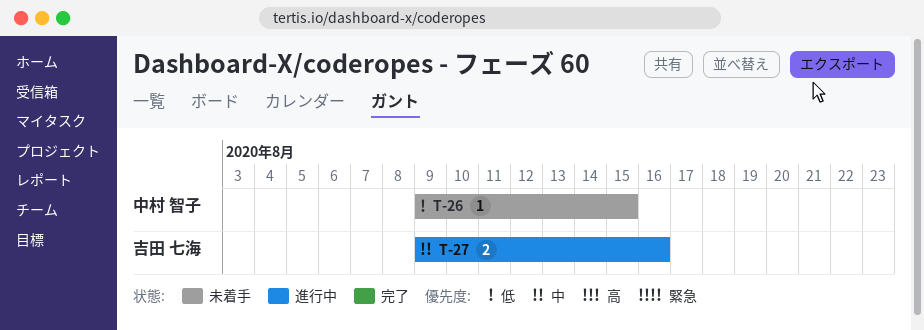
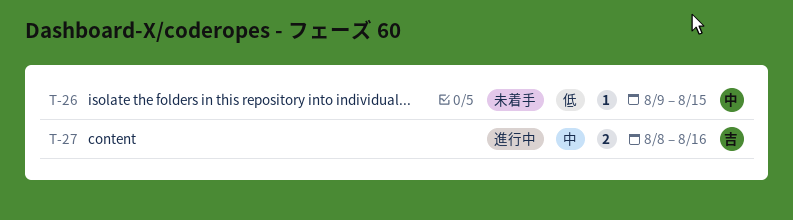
T-27, start: Aug 9 -> Aug 8

